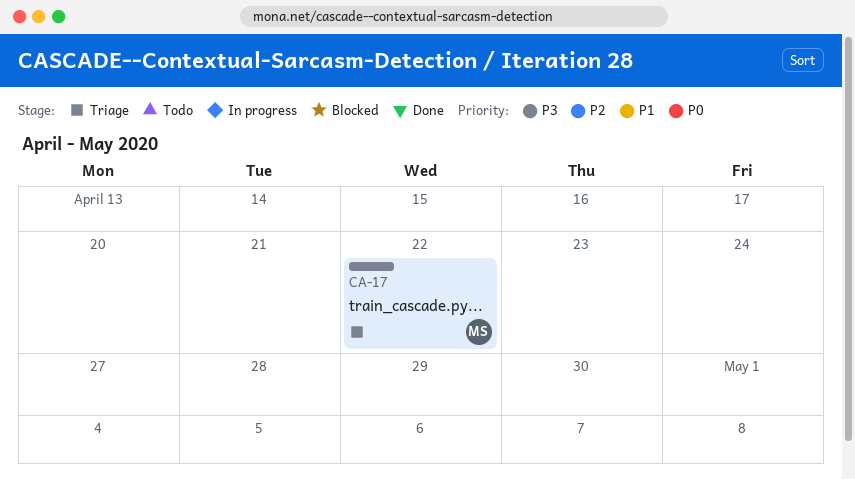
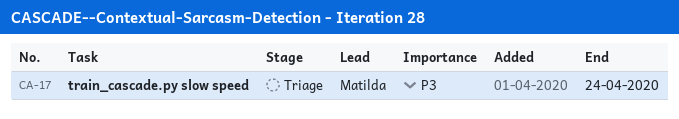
CA-17, due: Apr 22 -> Apr 24

